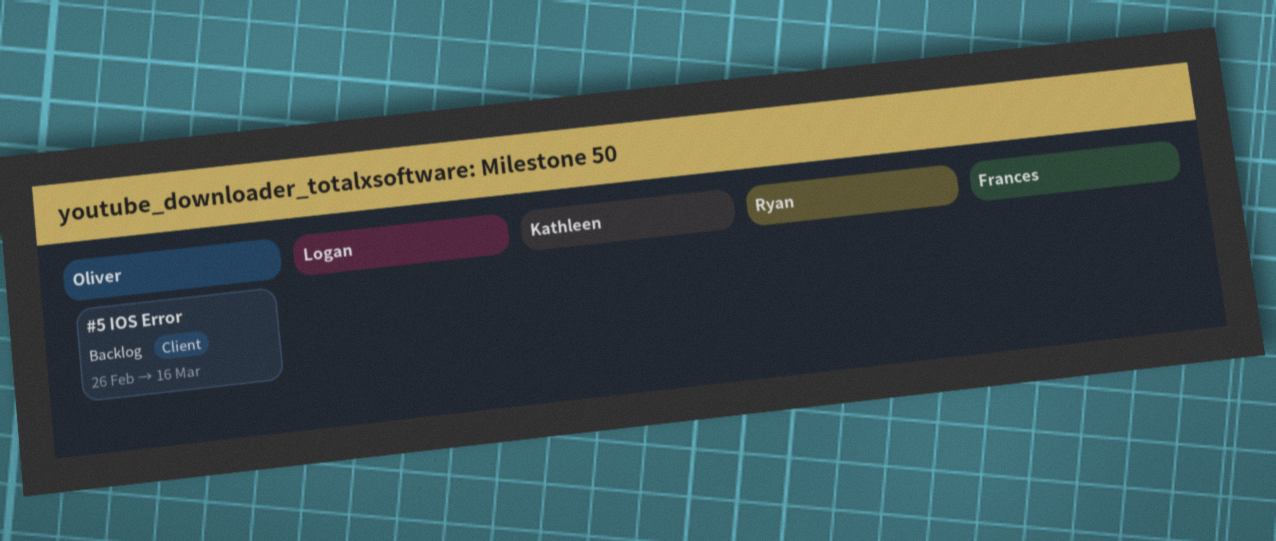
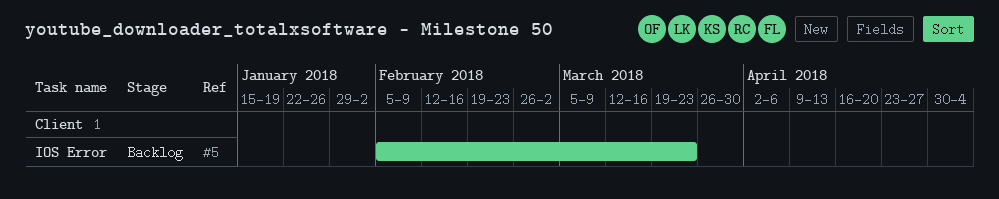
#5, start: Feb 26 -> Feb 5
#5, due: Mar 16 -> Mar 23

